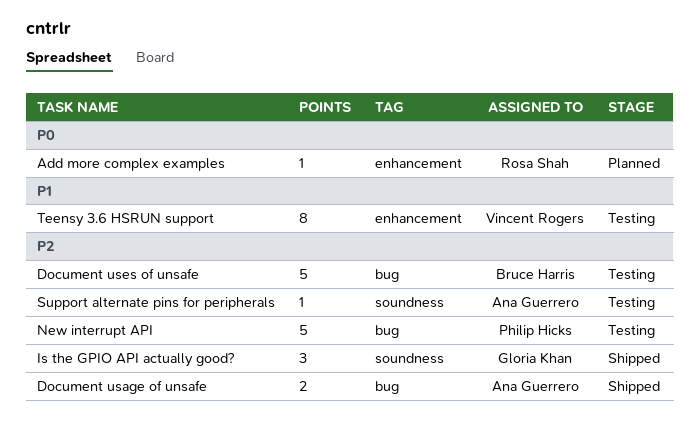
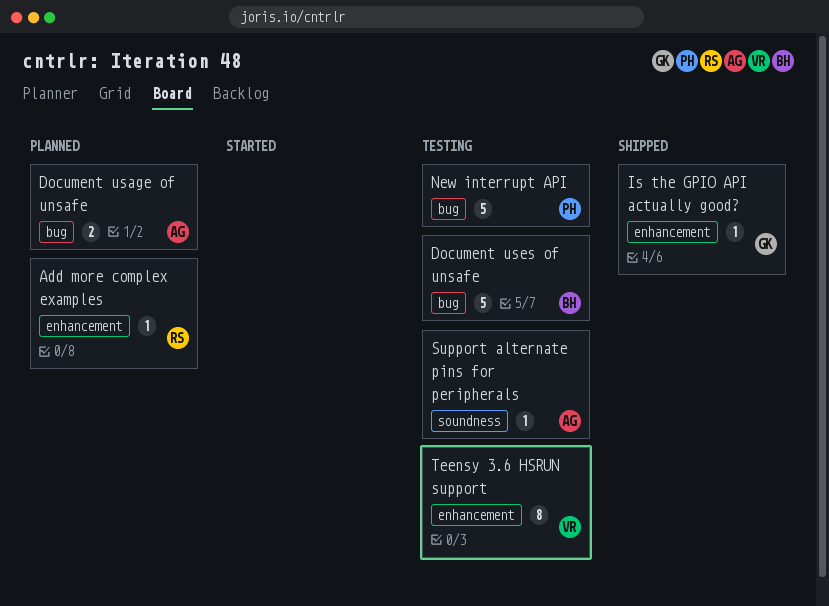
Document usage of unsafe, status: Shipped -> Planned
Is the GPIO API actually good?, label: soundness -> enhancement
Is the GPIO API actually good?, estimate: 3 -> 1

